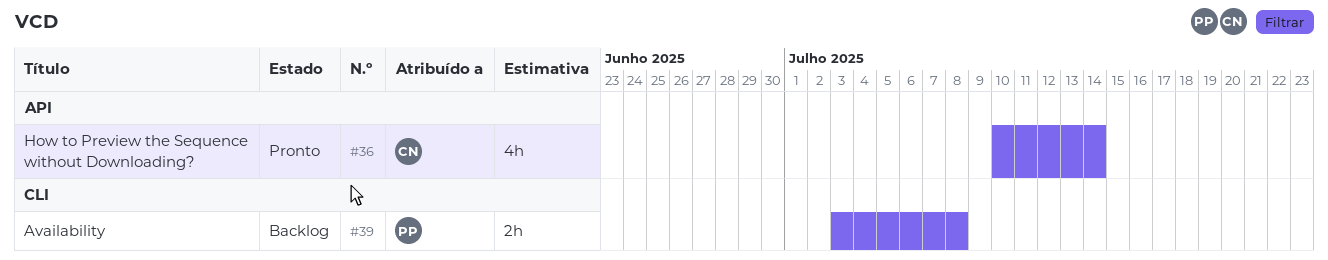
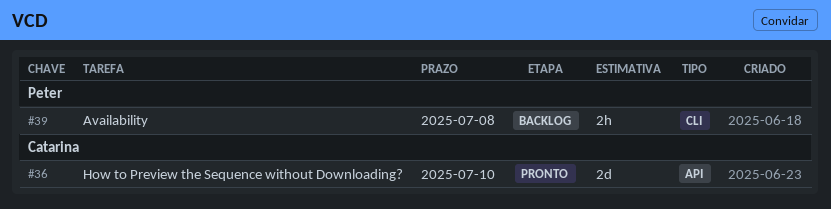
#36, estimate: 4h -> 2d
#36, due: Jul 14 -> Jul 10

